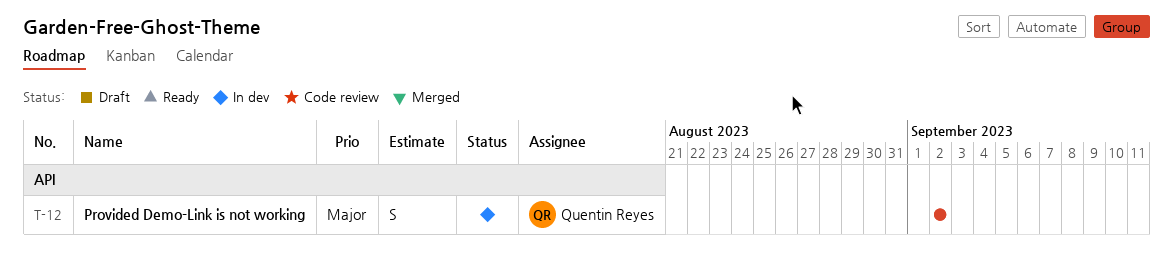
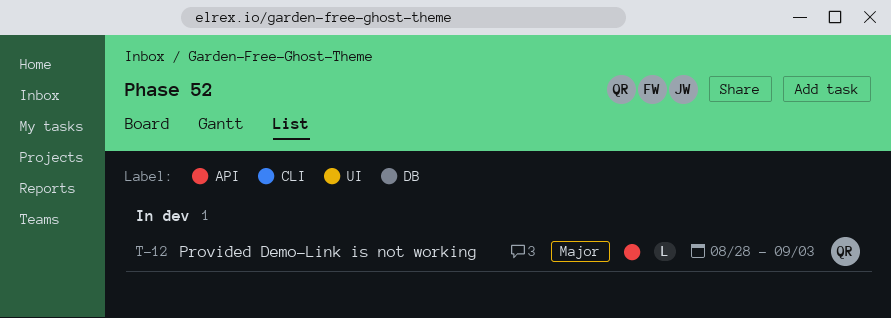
T-12, estimate: S -> L
T-12, start: Sep 2 -> Aug 28
T-12, due: Sep 2 -> Sep 3

